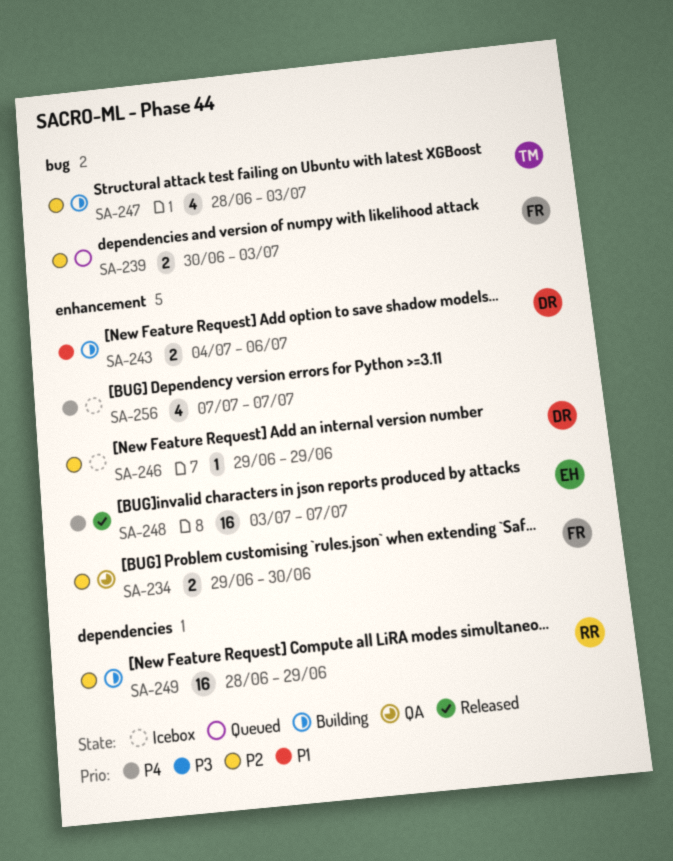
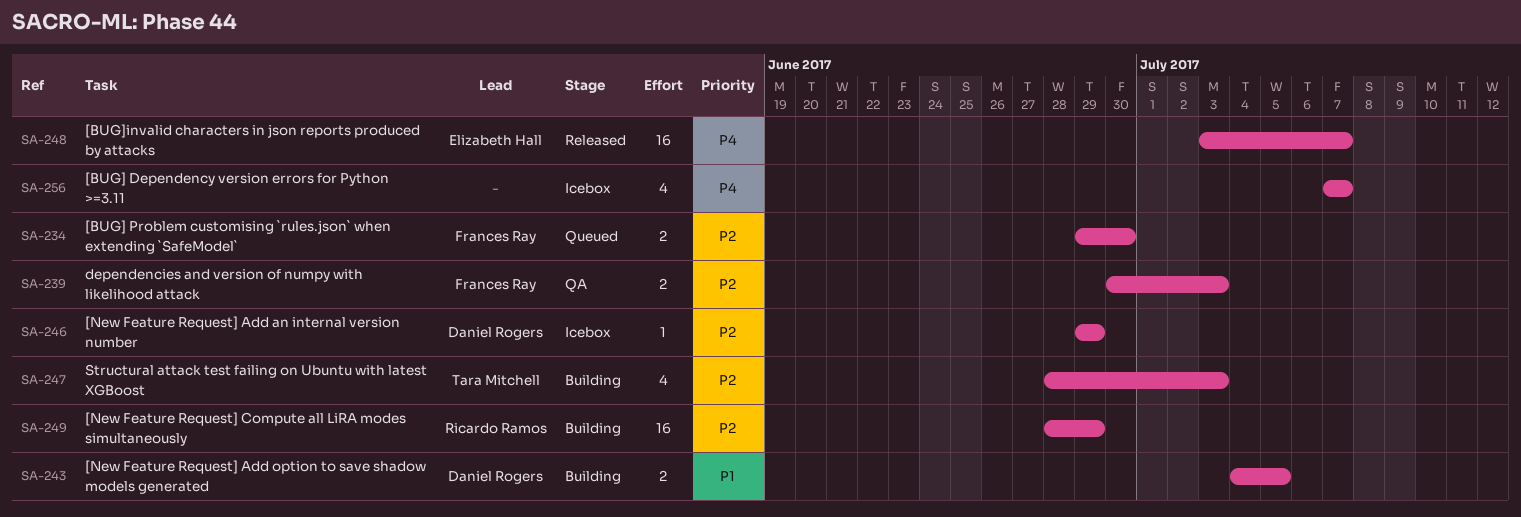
SA-234, status: QA -> Queued
SA-239, status: Queued -> QA
SA-243, due: Jul 6 -> Jul 5

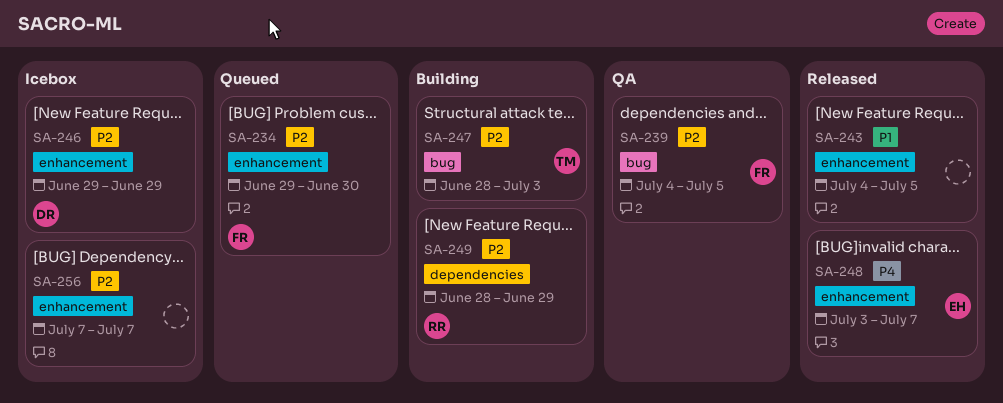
SA-239, start: Jun 30 -> Jul 4
SA-239, due: Jul 3 -> Jul 5
SA-243, status: Building -> Released
SA-243, owner: Daniel Rogers -> none
SA-256, priority: P4 -> P2

